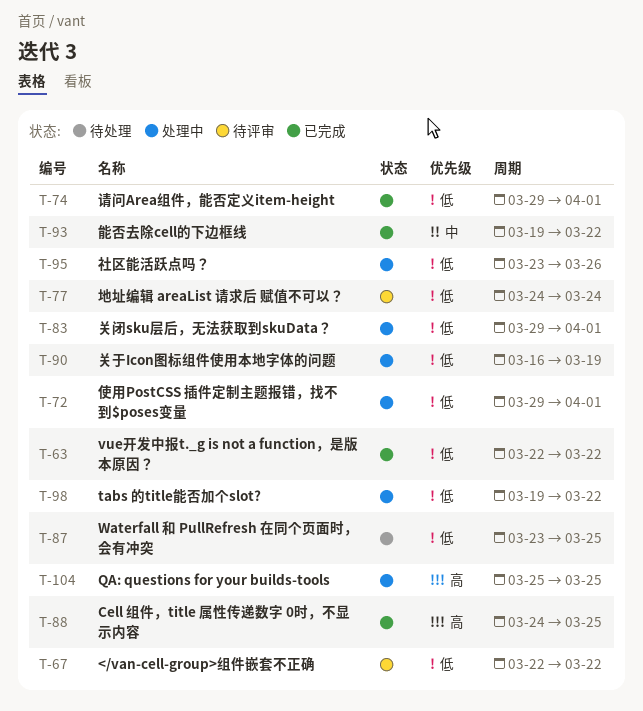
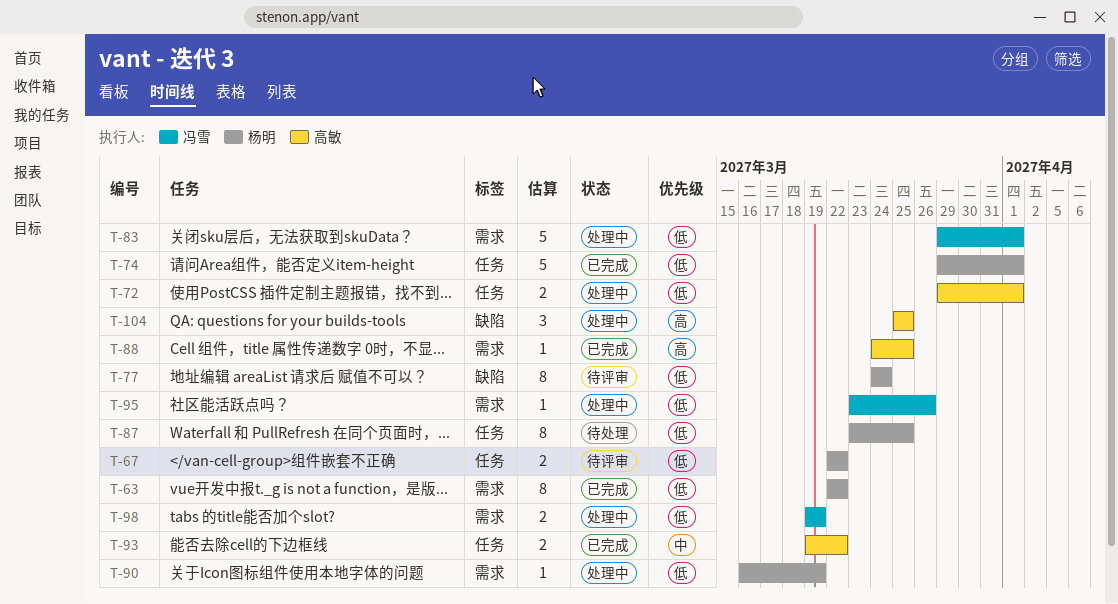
T-98, due: Mar 22 -> Mar 19

